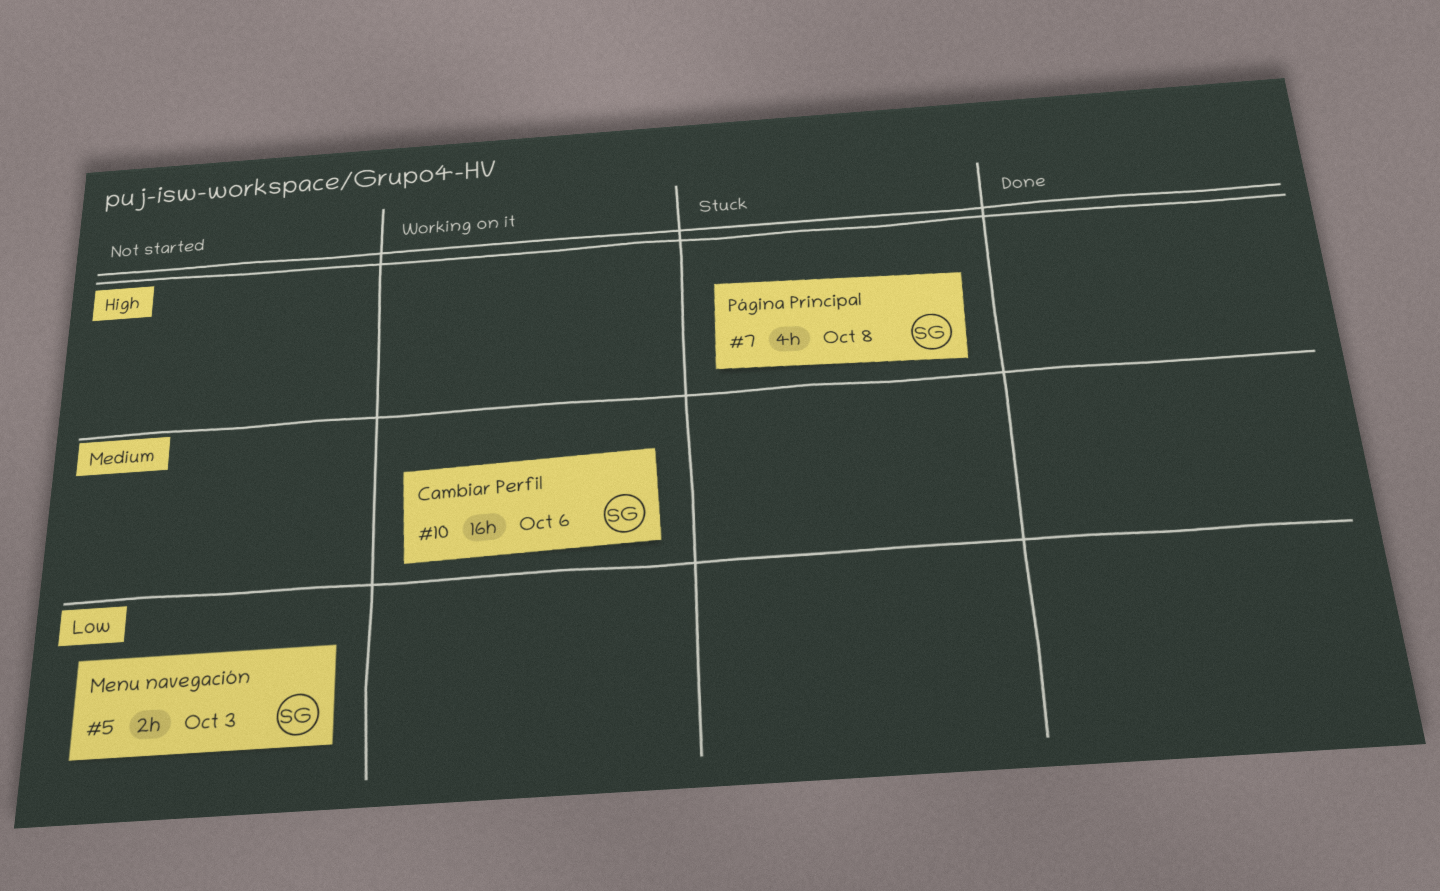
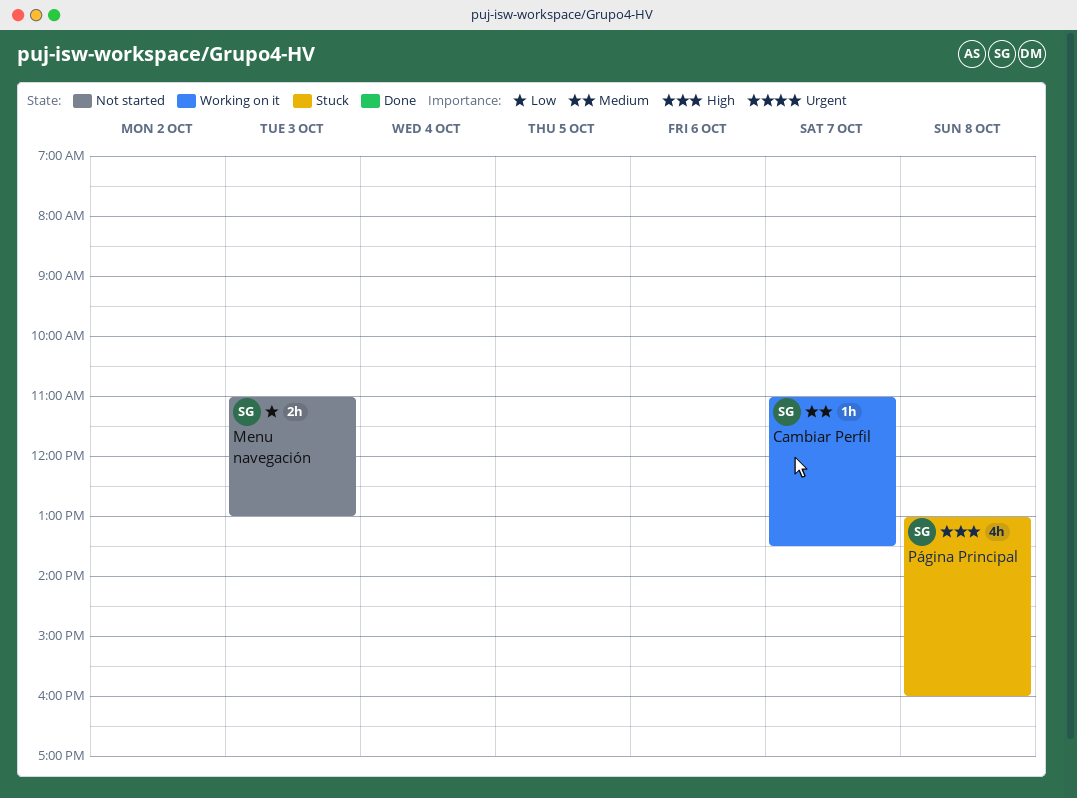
Cambiar Perfil, estimate: 16h -> 1h
Cambiar Perfil, day: Oct 6 -> Oct 7

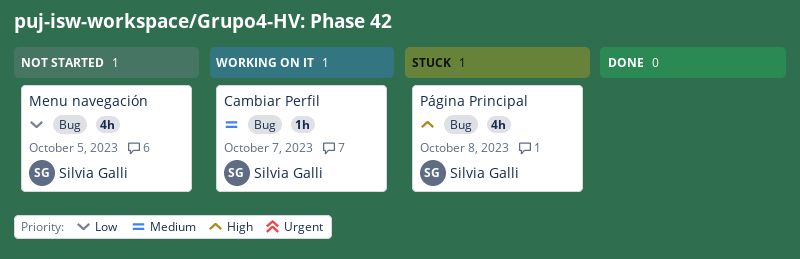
Menu navegación, estimate: 2h -> 4h
Menu navegación, day: Oct 3 -> Oct 5

